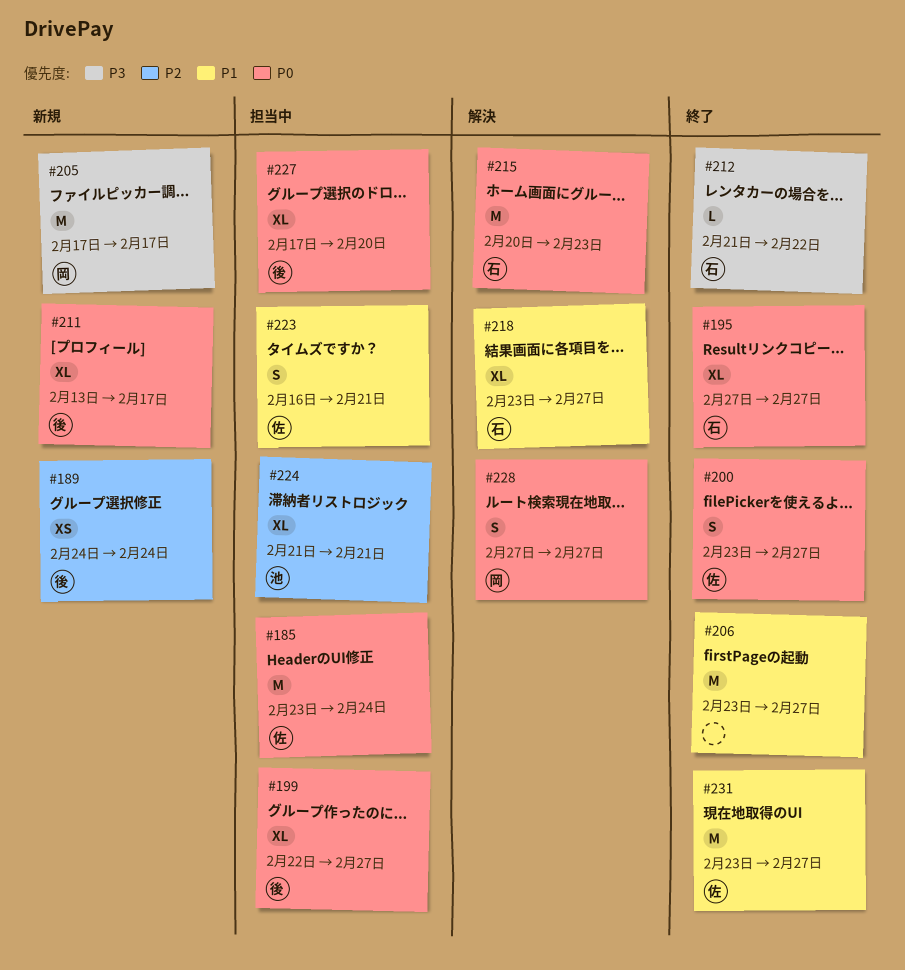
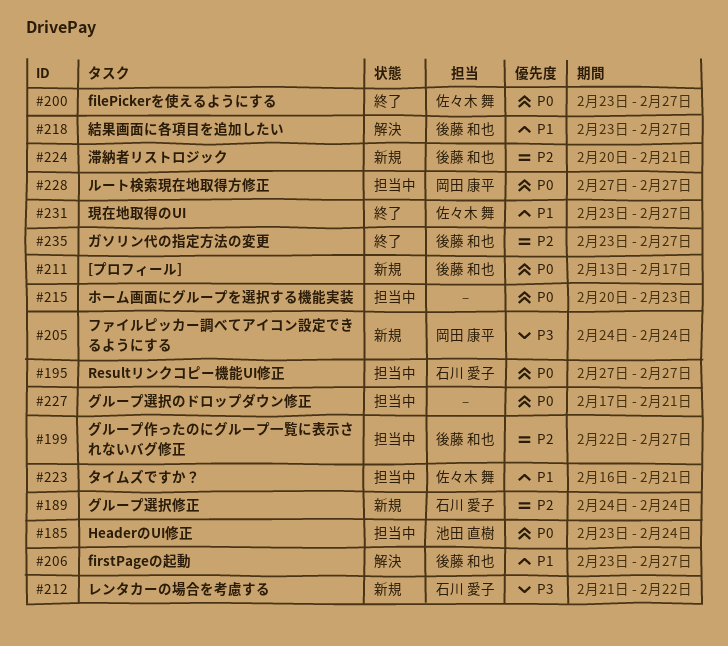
#185, owner: 佐々木 舞 -> 池田 直樹
#189, owner: 後藤 和也 -> 石川 愛子
#195, status: 終了 -> 担当中
#199, priority: P0 -> P2
#205, start: Feb 17 -> Feb 24
#205, due: Feb 17 -> Feb 24
#206, status: 終了 -> 解決
#206, owner: none -> 後藤 和也
#212, status: 終了 -> 新規
#215, status: 解決 -> 担当中
#215, owner: 石川 愛子 -> none
#218, owner: 石川 愛子 -> 後藤 和也
#224, status: 担当中 -> 新規
#224, owner: 池田 直樹 -> 後藤 和也
#224, start: Feb 21 -> Feb 20
#227, owner: 後藤 和也 -> none
#227, due: Feb 20 -> Feb 21
#228, status: 解決 -> 担当中
#235: none -> present

